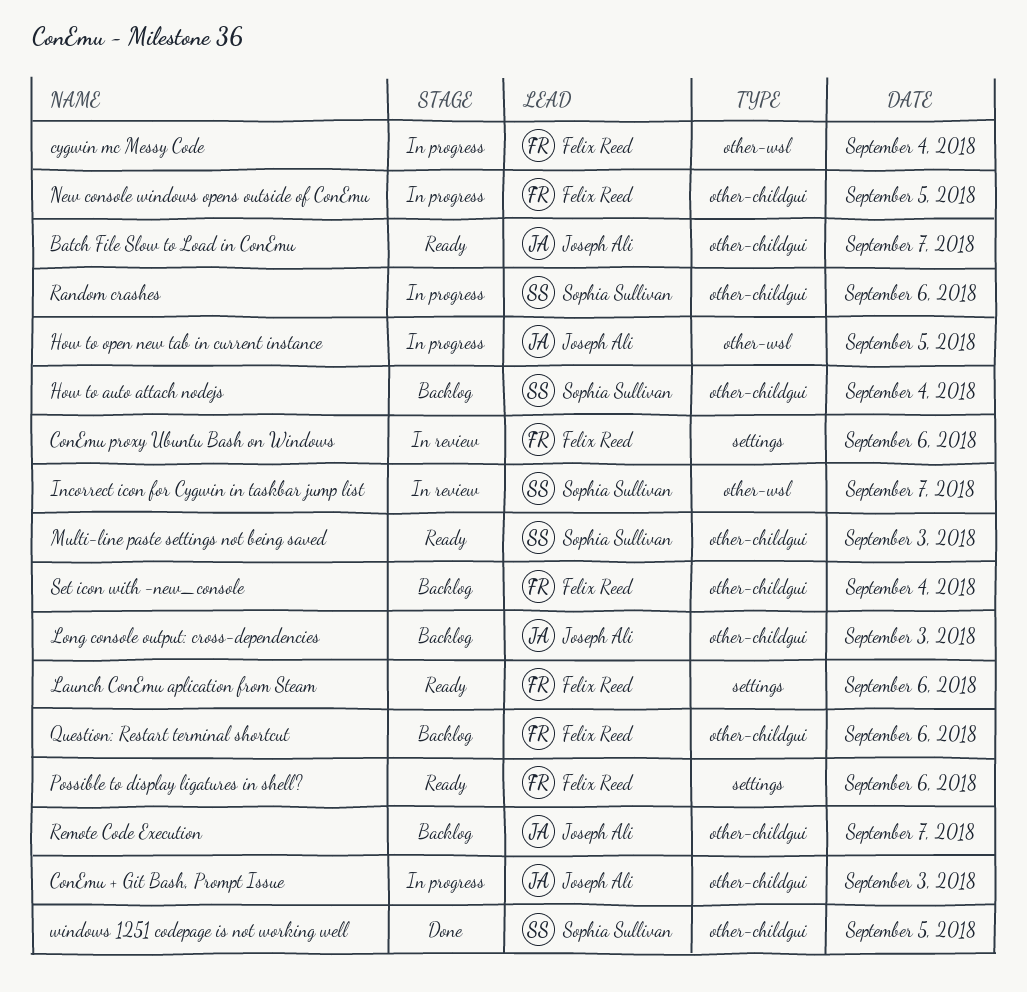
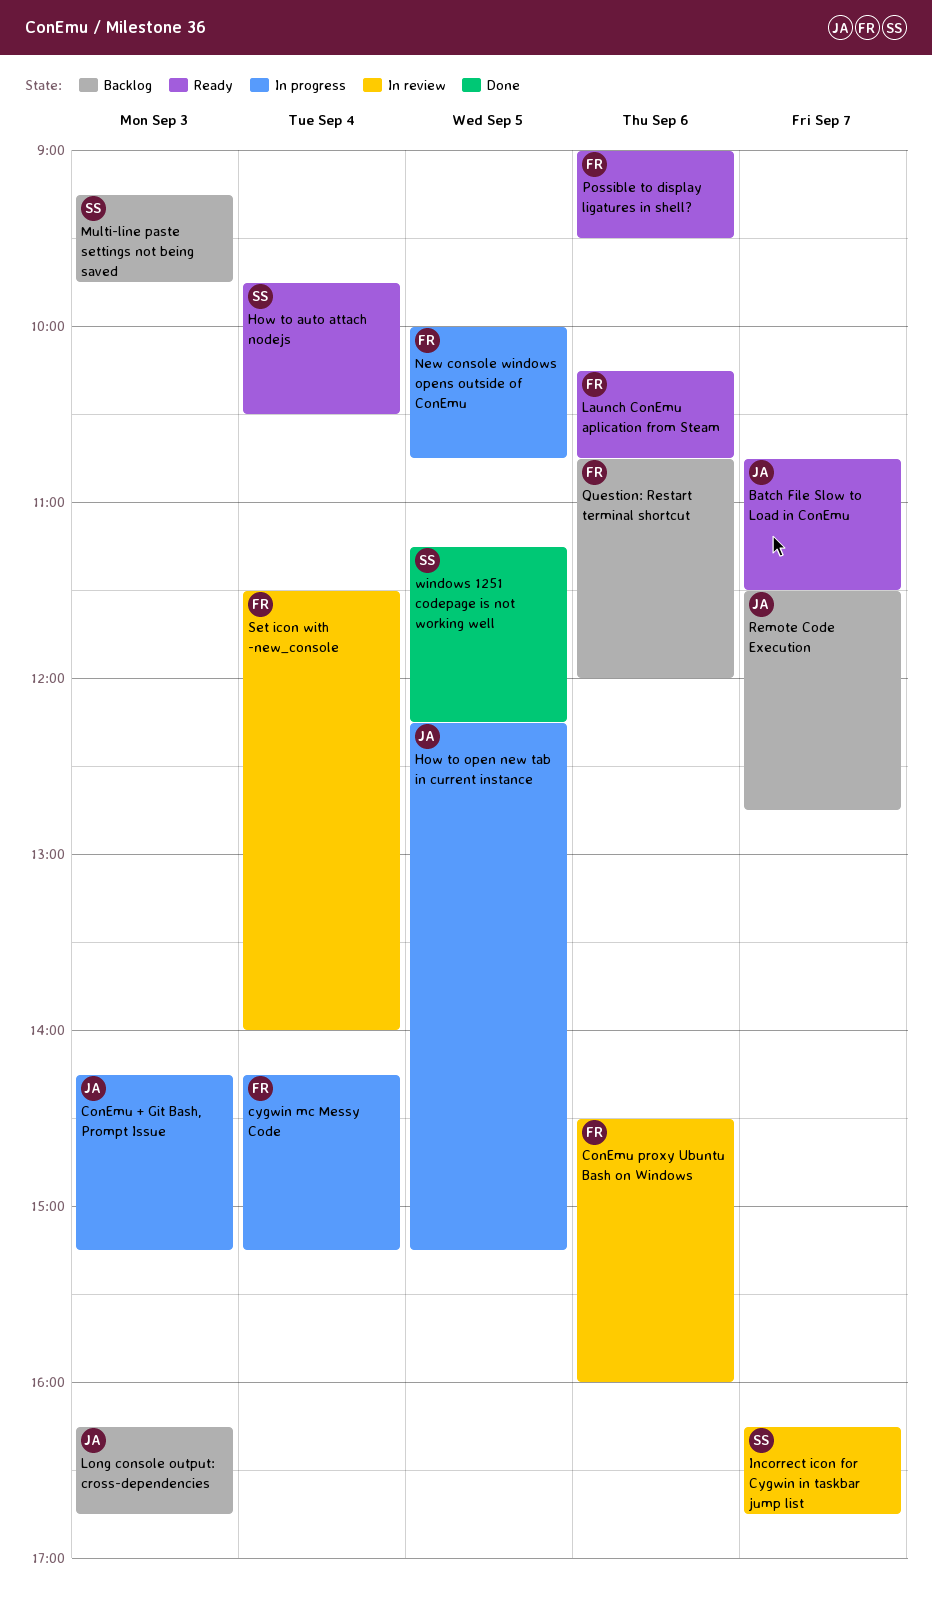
How to auto attach nodejs, status: Backlog -> Ready
Multi-line paste settings not being saved, status: Ready -> Backlog
Random crashes: present -> none
Set icon with -new_console, status: Backlog -> In review

